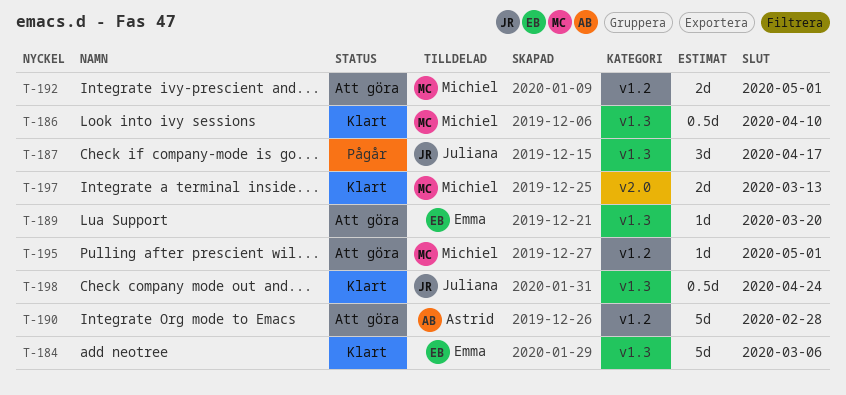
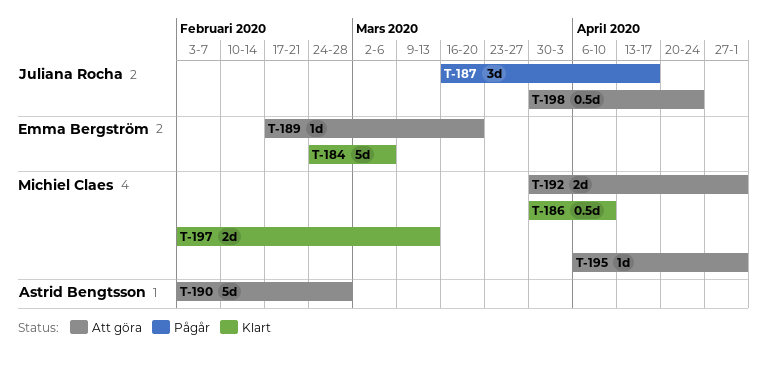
T-198, status: Klart -> Att göra

